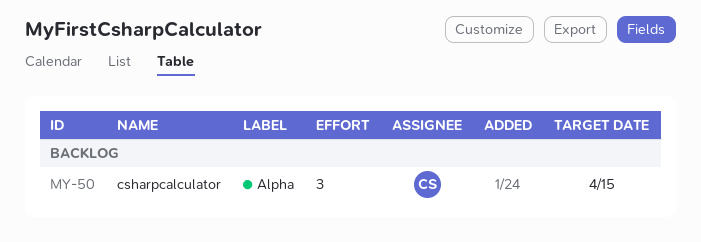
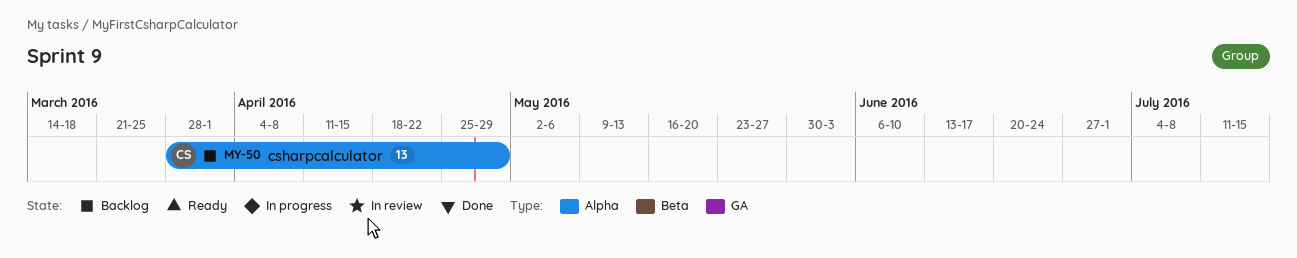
MY-50, estimate: 3 -> 13
MY-50, due: Apr 15 -> Apr 29

